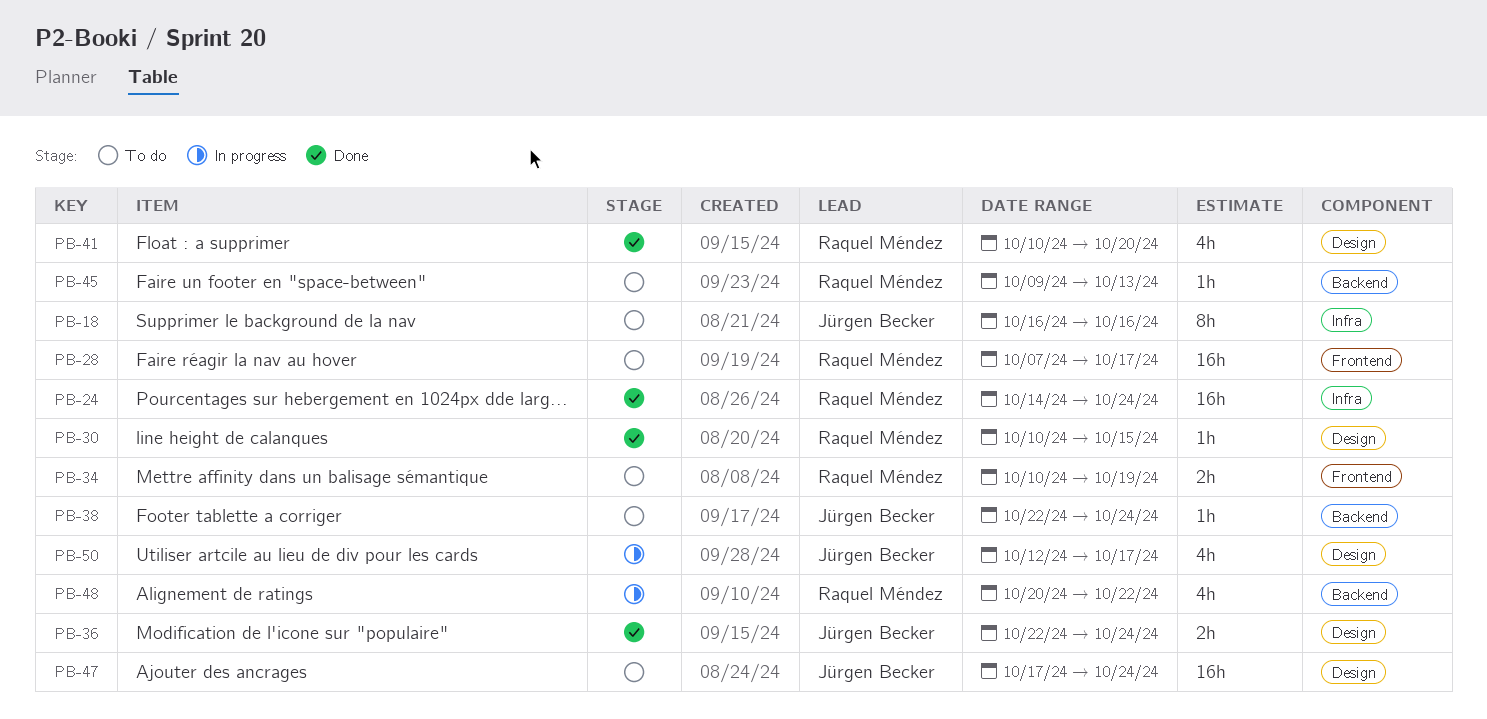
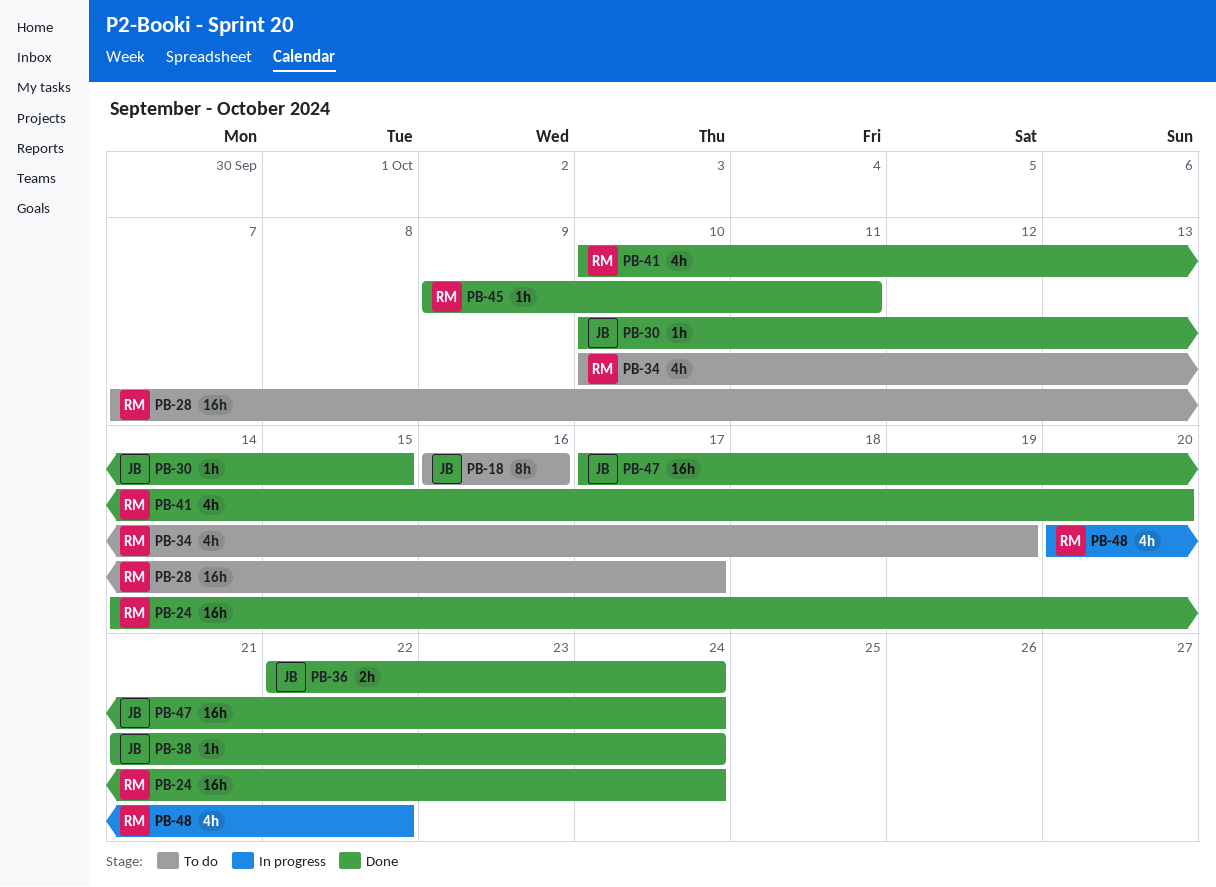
PB-30, owner: Raquel Méndez -> Jürgen Becker
PB-34, estimate: 2h -> 4h
PB-38, status: To do -> Done
PB-38, start: Oct 22 -> Oct 21
PB-45, status: To do -> Done
PB-45, due: Oct 13 -> Oct 11
PB-47, status: To do -> Done
PB-50: present -> none

